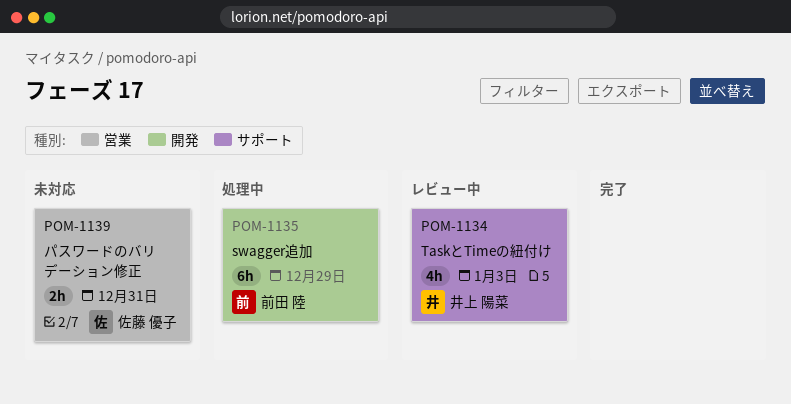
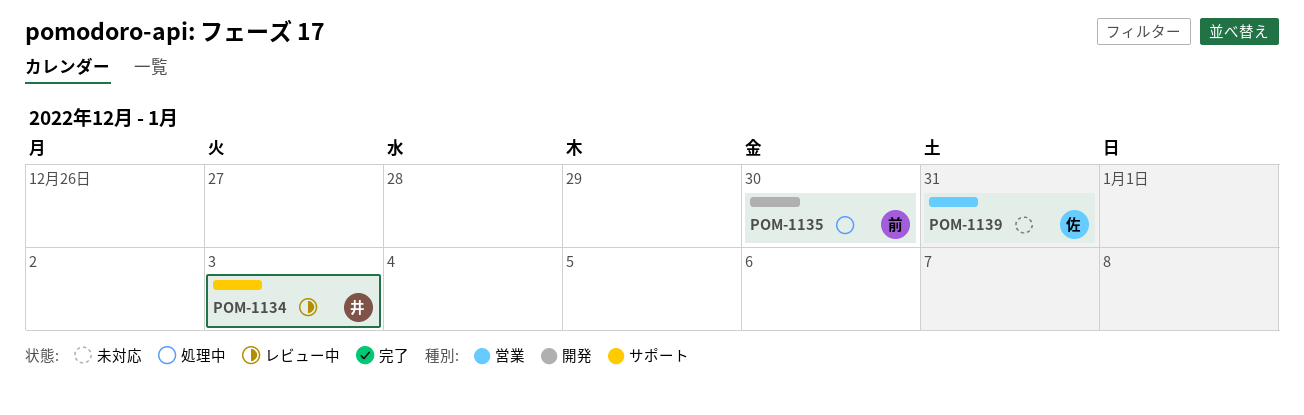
POM-1135, due: Dec 29 -> Dec 30

